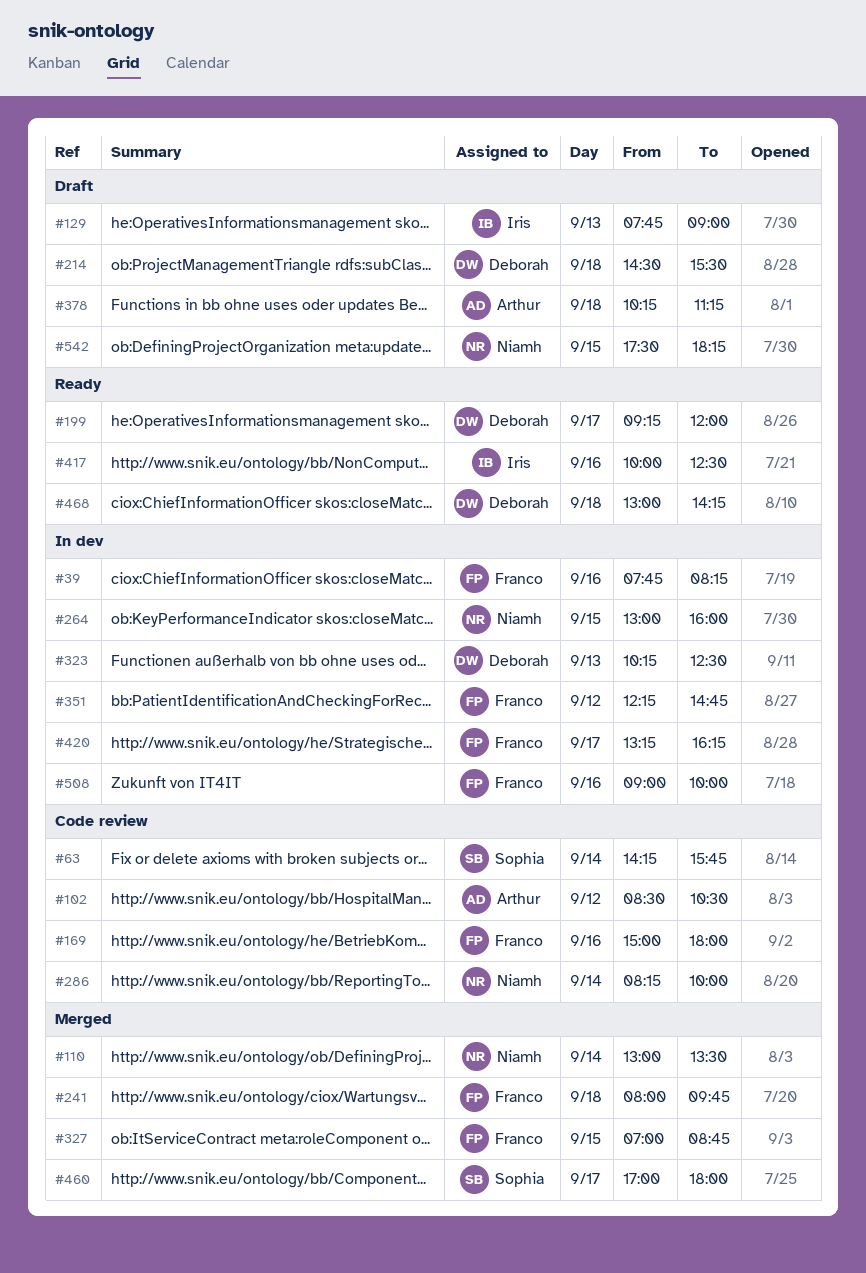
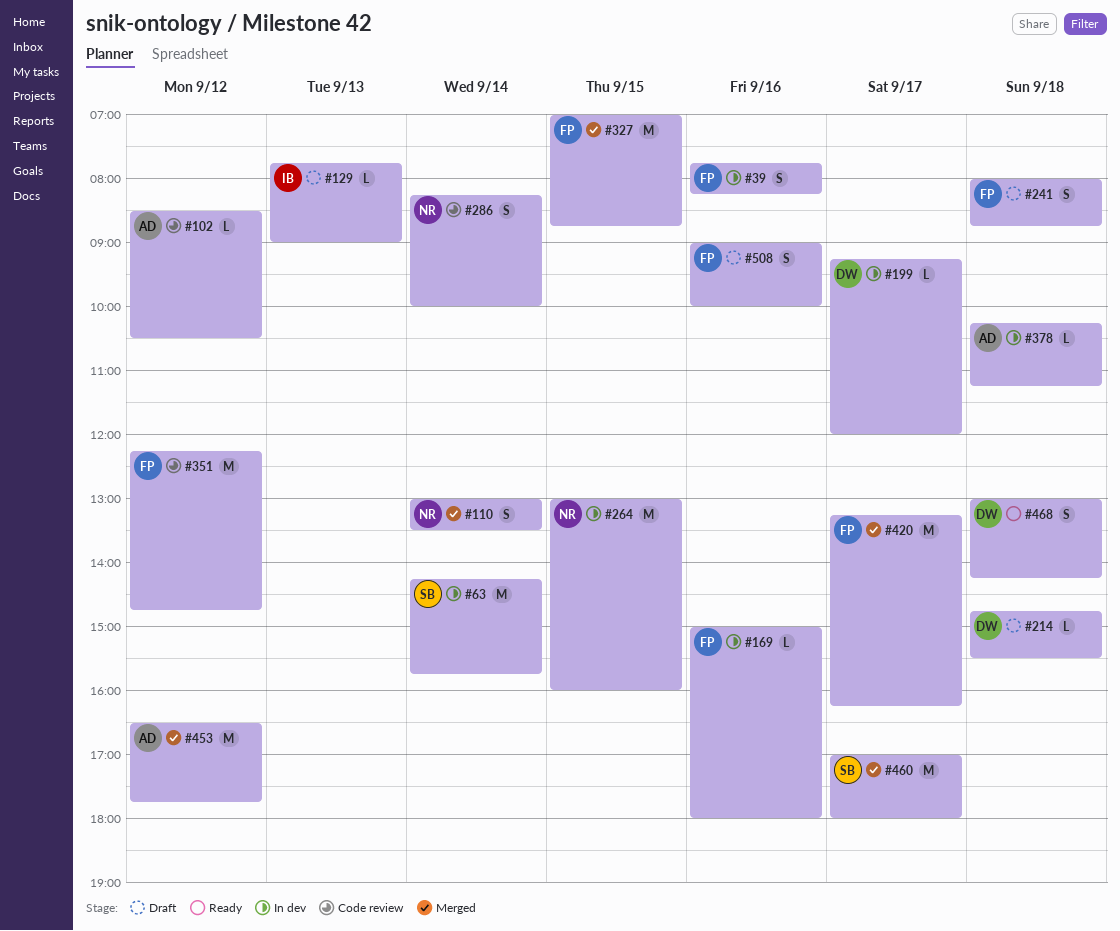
#63, status: Code review -> In dev
#169, status: Code review -> In dev
#199, status: Ready -> In dev
#214, begins: 14:30 -> 14:45
#241, status: Merged -> Draft
#241, ends: 09:45 -> 08:45
#323: present -> none
#351, status: In dev -> Code review
#378, status: Draft -> In dev
#417: present -> none
#420, status: In dev -> Merged
#453: none -> present
#508, status: In dev -> Draft
#542: present -> none

